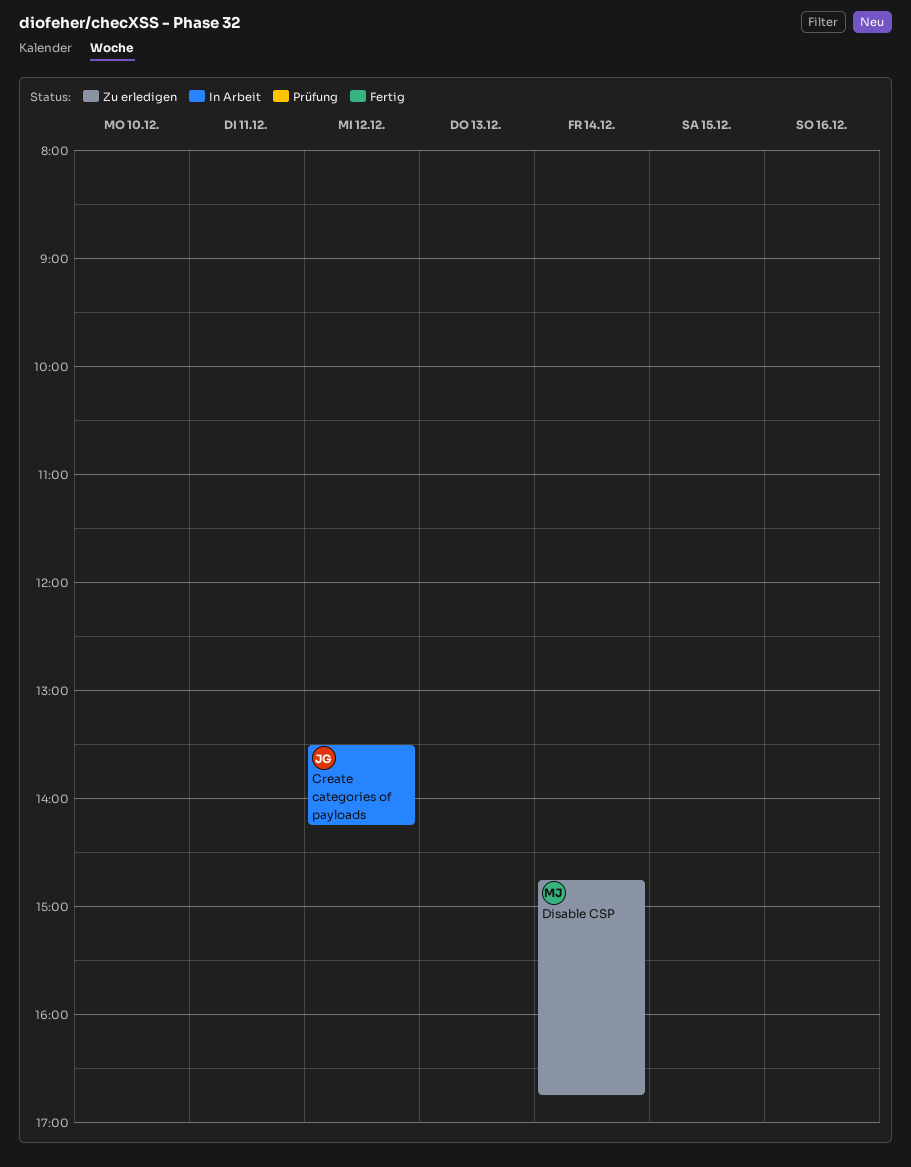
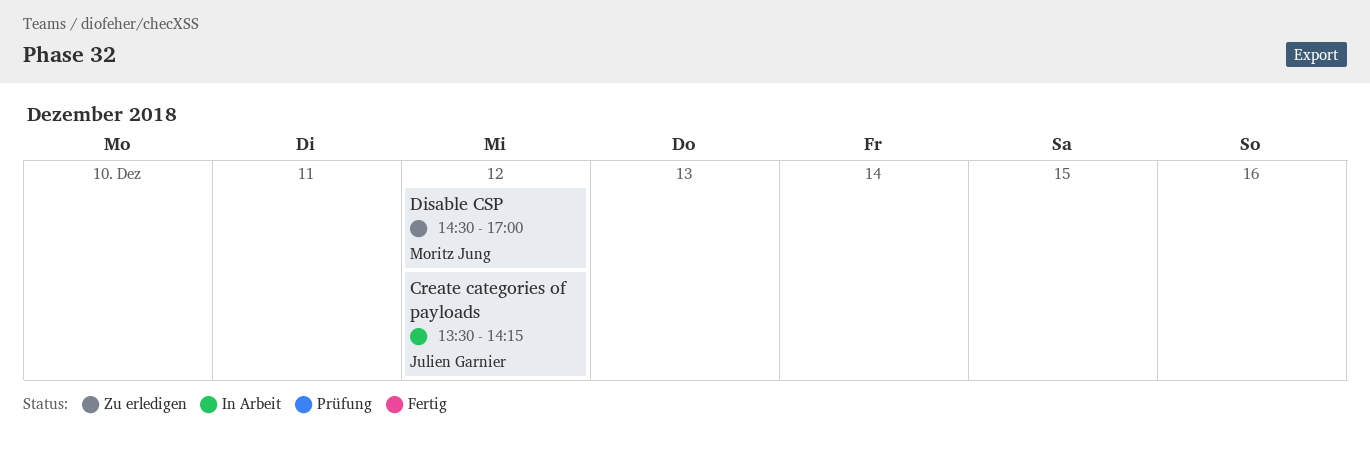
Disable CSP, day: Dec 14 -> Dec 12
Disable CSP, begins: 14:45 -> 14:30
Disable CSP, ends: 16:45 -> 17:00

